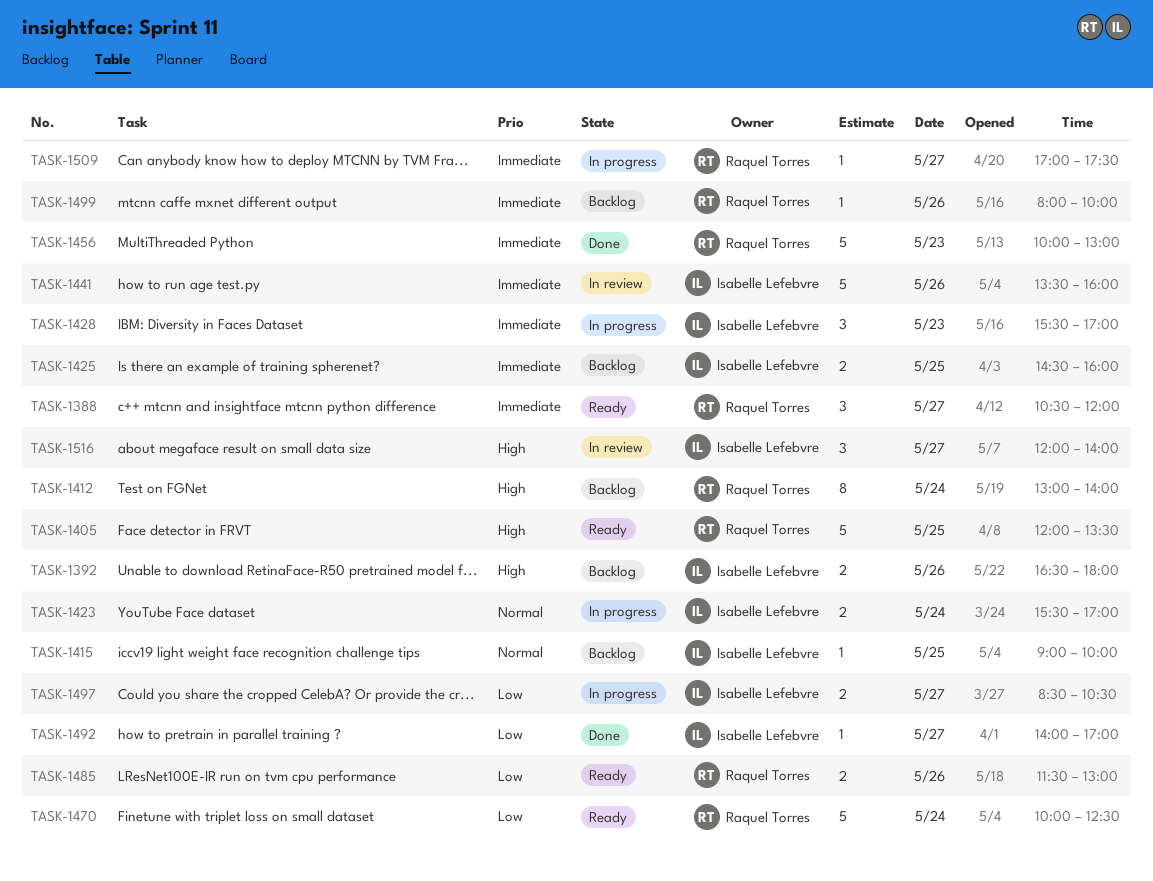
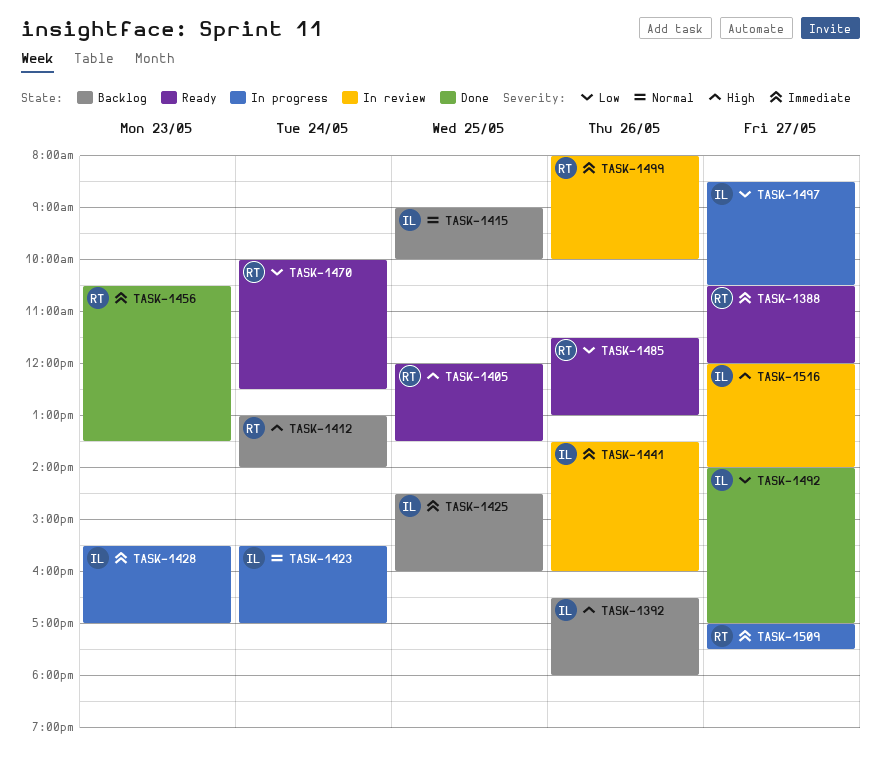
TASK-1456, begins: 10:00 -> 10:30
TASK-1456, ends: 13:00 -> 13:30
TASK-1499, status: Backlog -> In review

